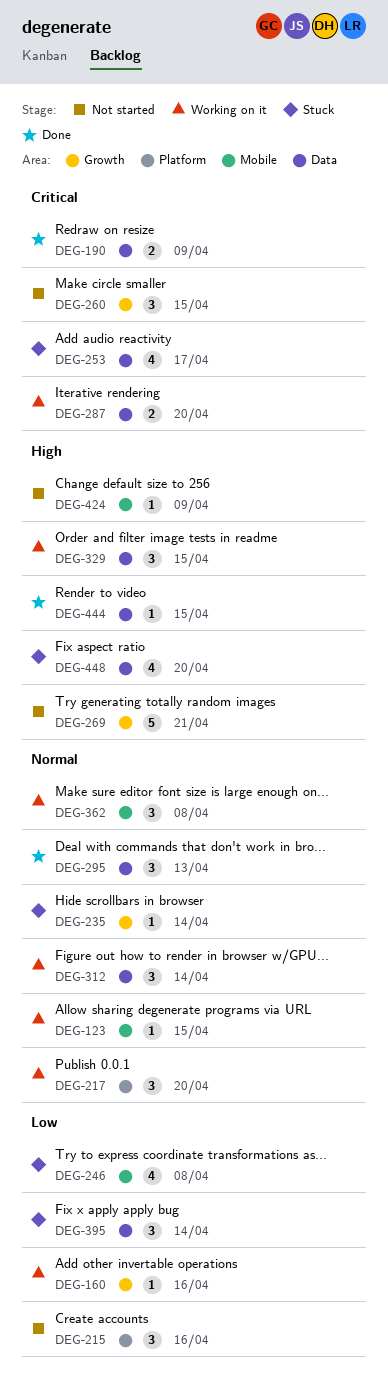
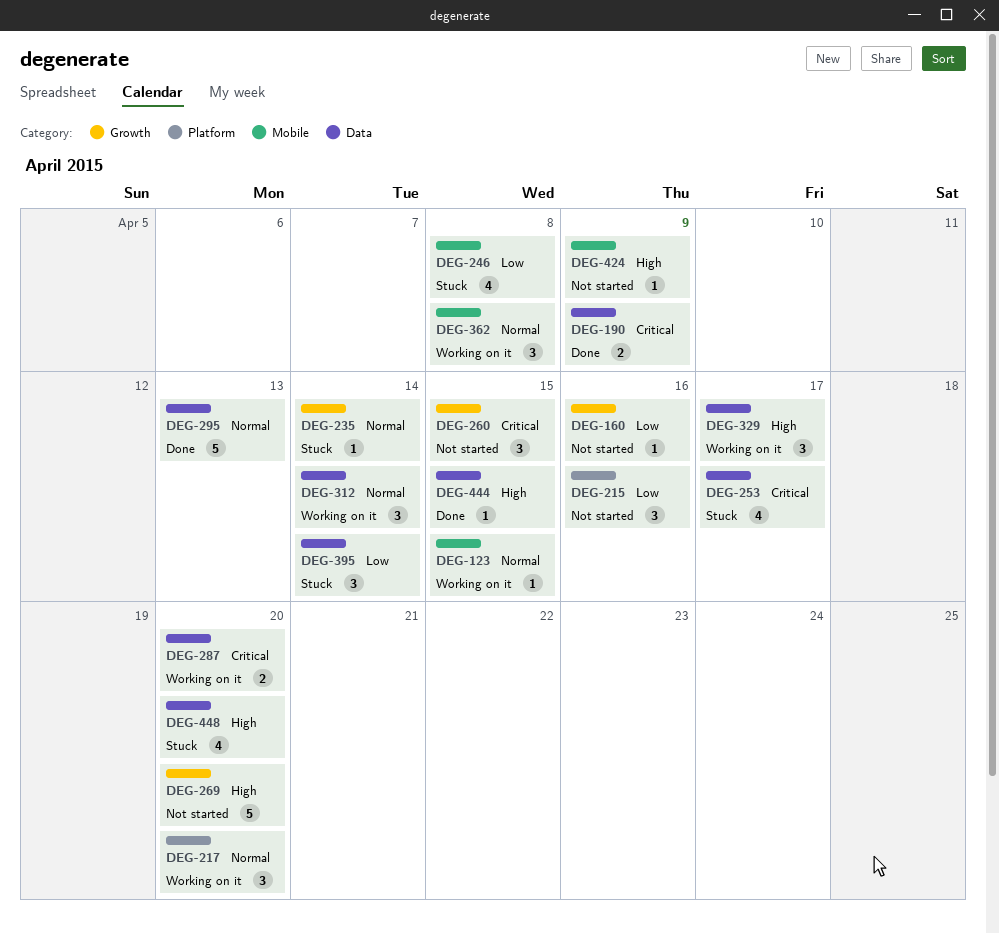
DEG-160, status: Working on it -> Not started
DEG-269, due: Apr 21 -> Apr 20
DEG-295, estimate: 3 -> 5
DEG-329, due: Apr 15 -> Apr 17

